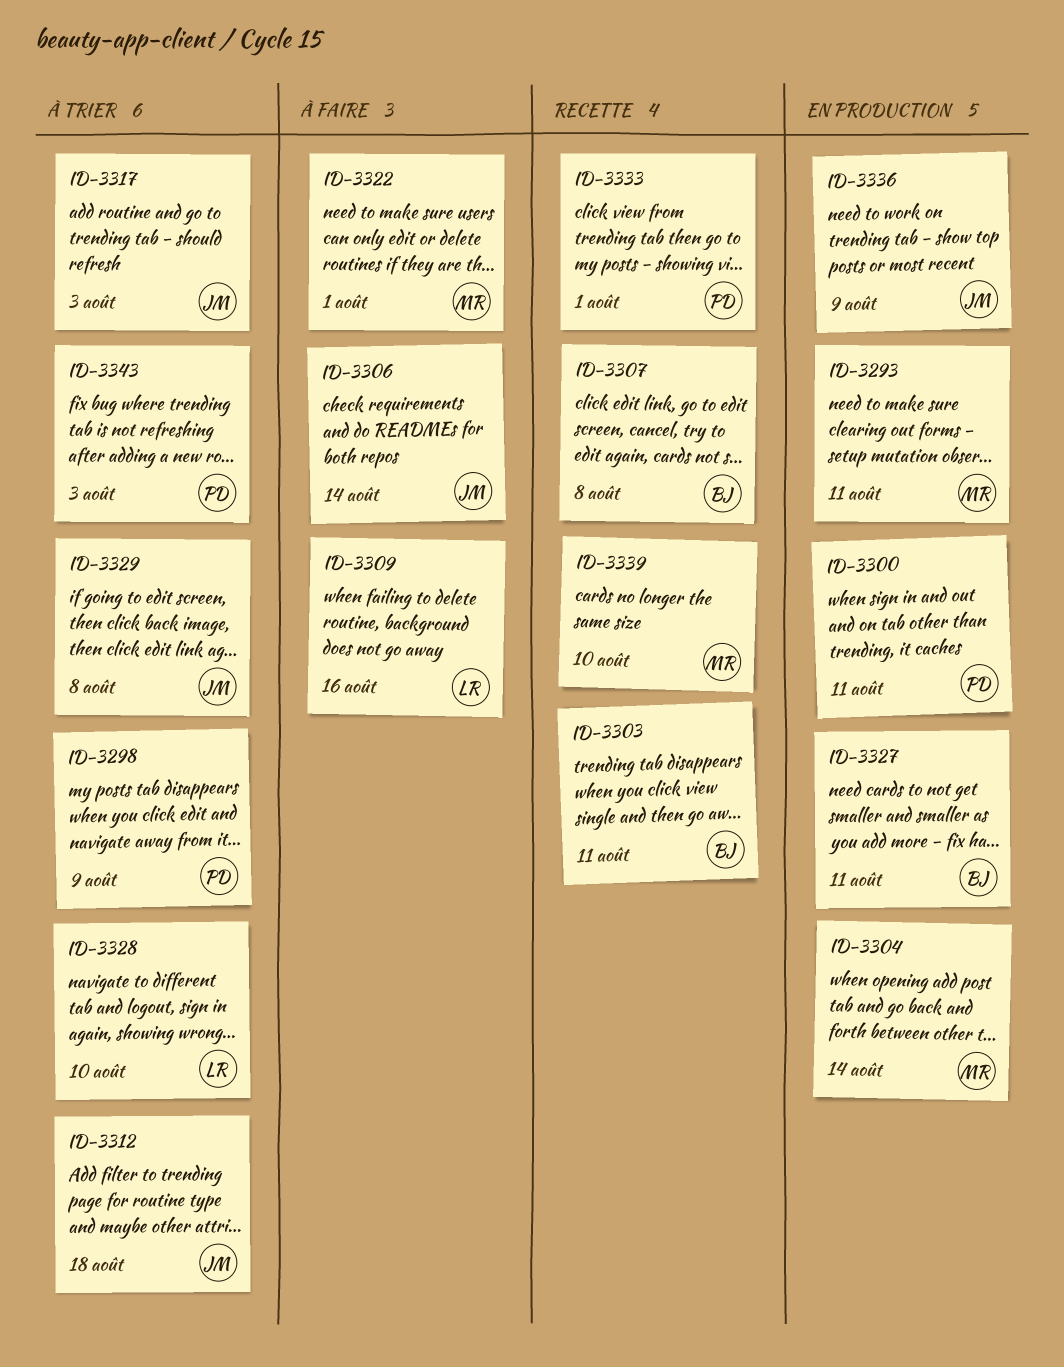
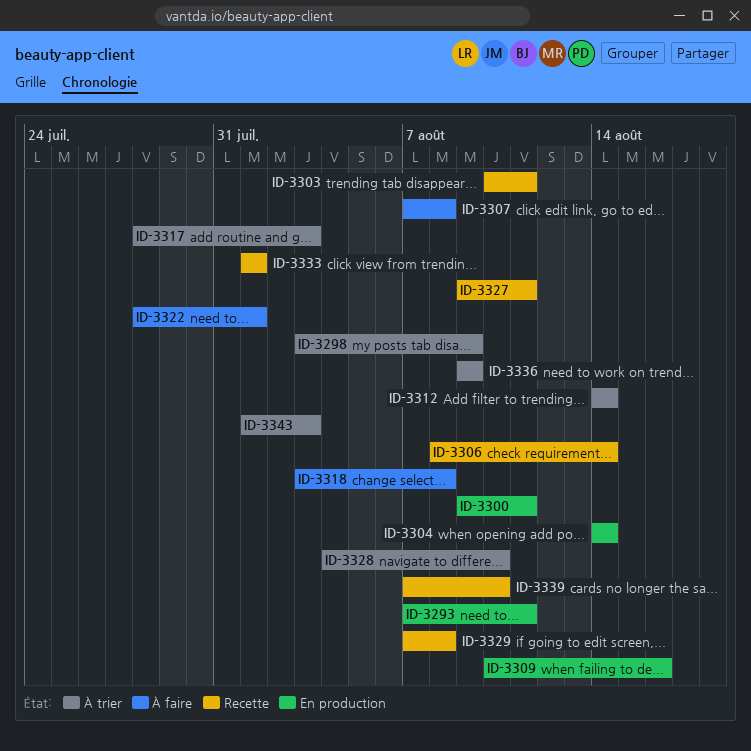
ID-3306, status: À faire -> Recette
ID-3307, status: Recette -> À faire
ID-3309, status: À faire -> En production
ID-3312, due: Aug 18 -> Aug 14
ID-3318: none -> present
ID-3327, status: En production -> Recette
ID-3329, status: À trier -> Recette
ID-3336, status: En production -> À trier

